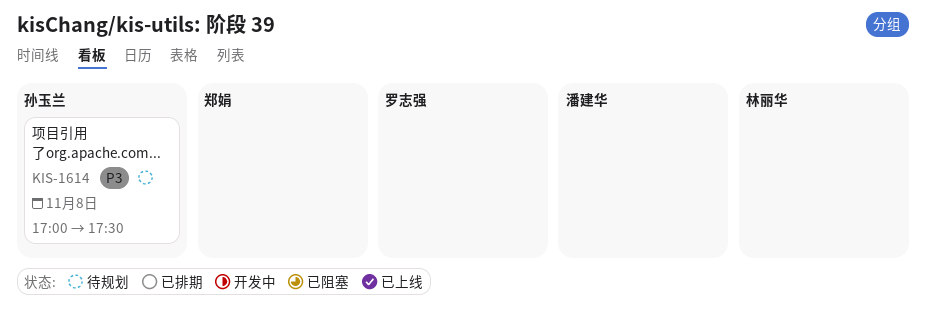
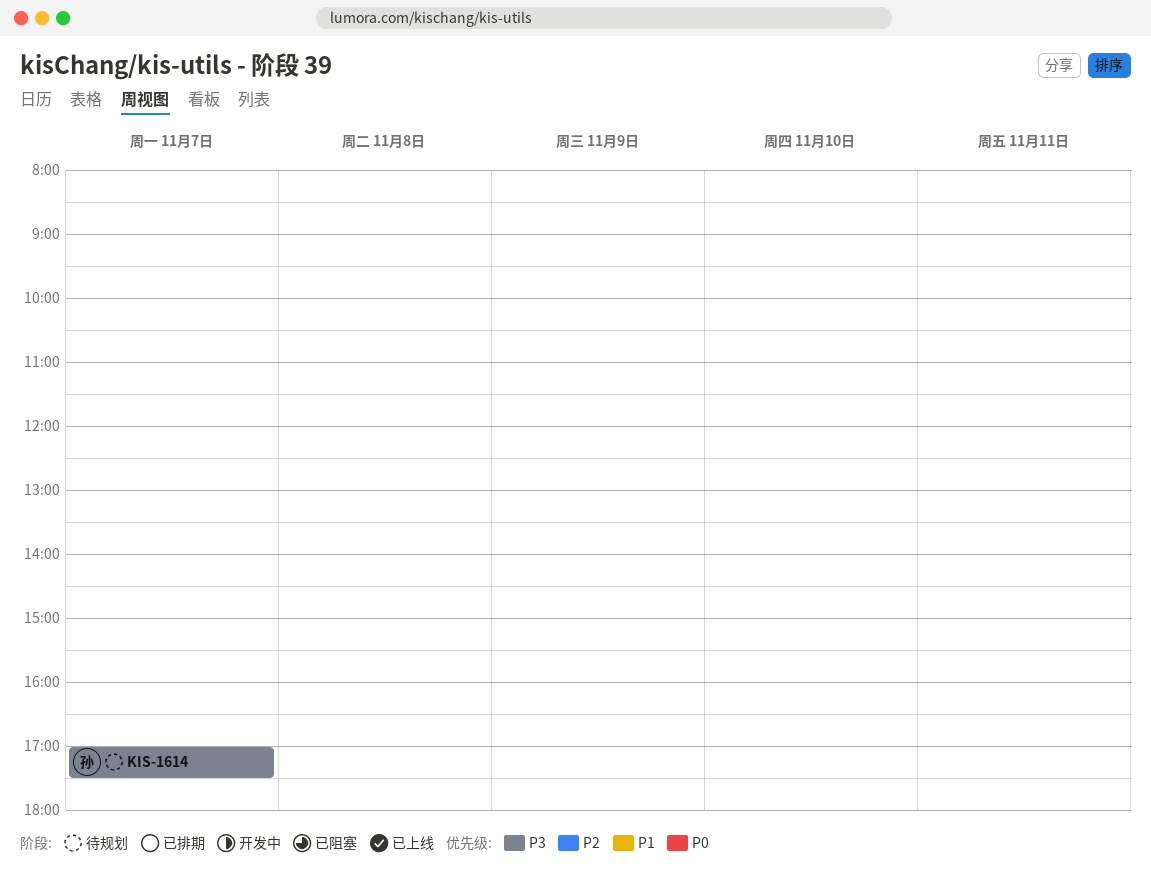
KIS-1614, day: Nov 8 -> Nov 7

